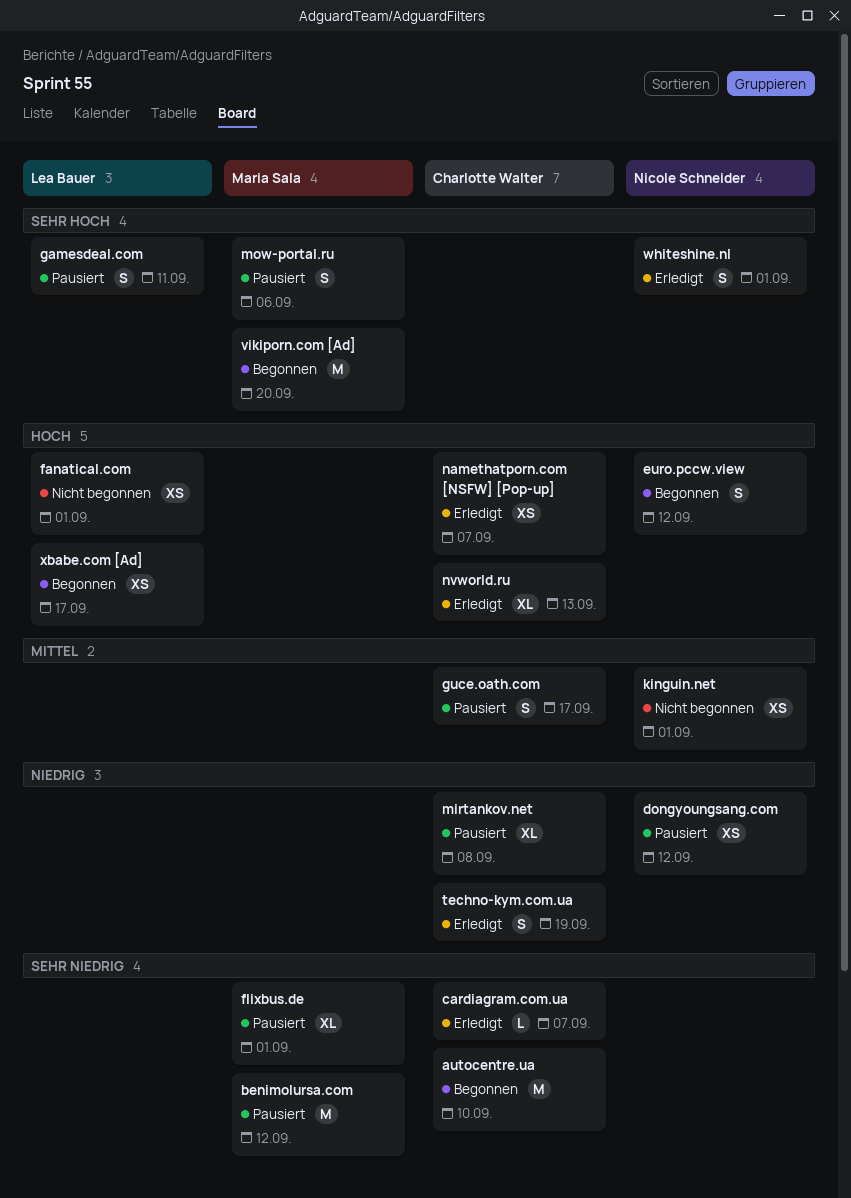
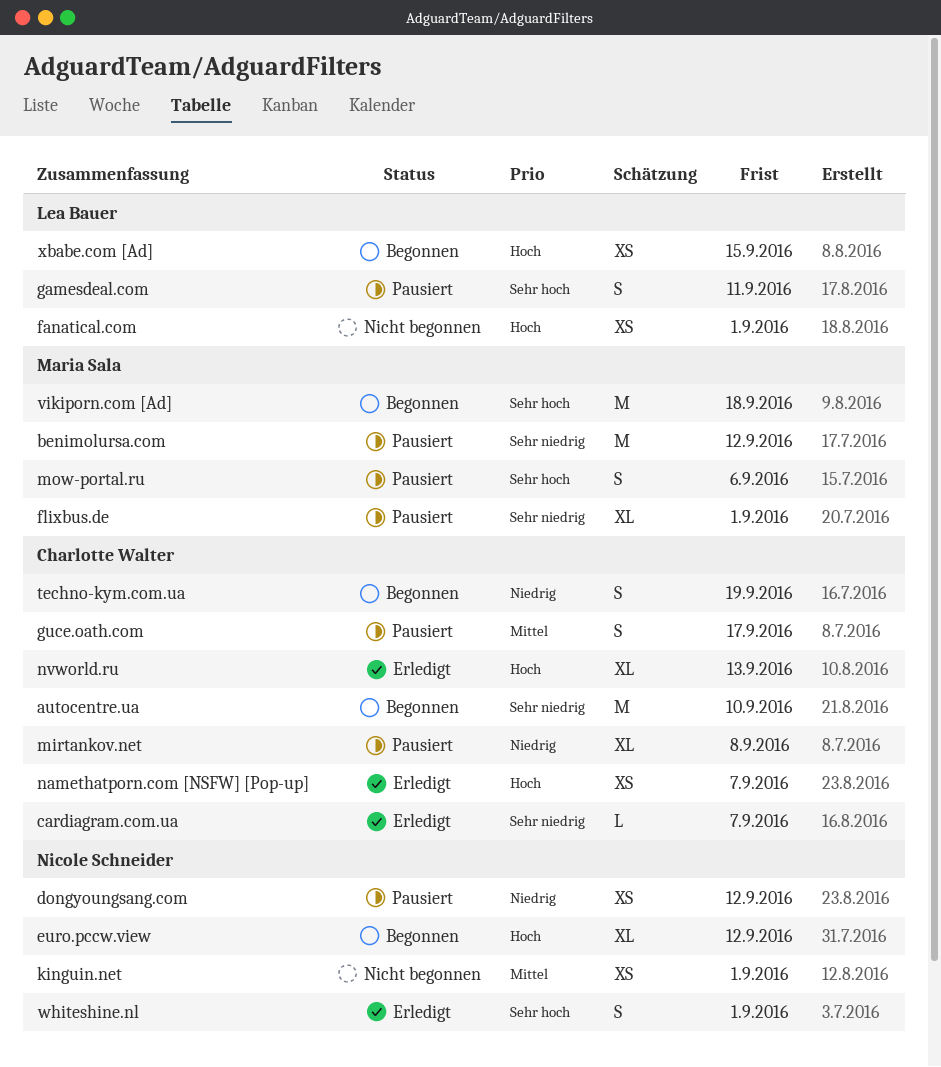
euro.pccw.view, estimate: S -> XL
techno-kym.com.ua, status: Erledigt -> Begonnen
vikiporn.com [Ad], due: Sep 20 -> Sep 18
xbabe.com [Ad], due: Sep 17 -> Sep 15

